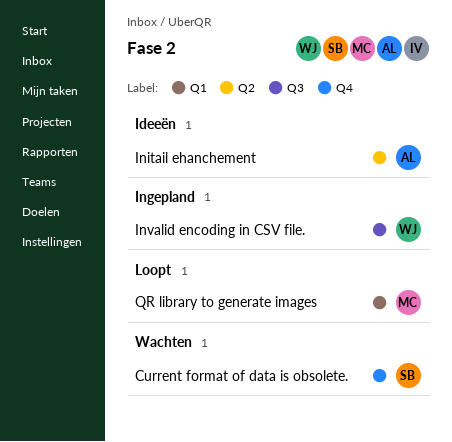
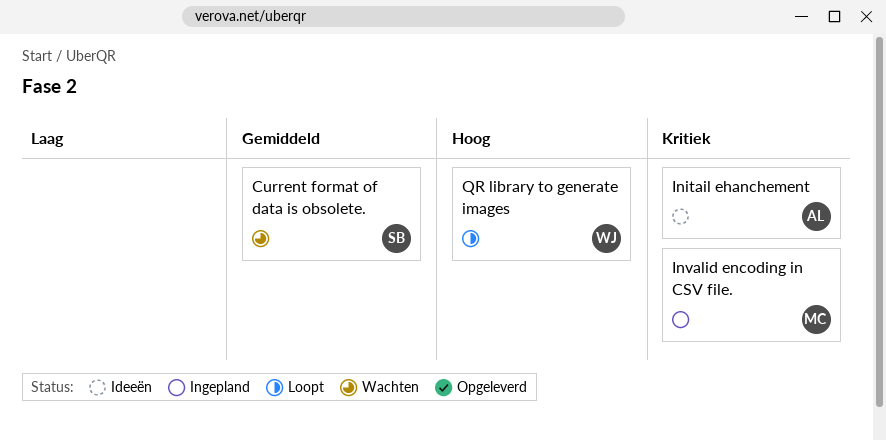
Invalid encoding in CSV file., owner: WJ -> MC
QR library to generate images, owner: MC -> WJ

